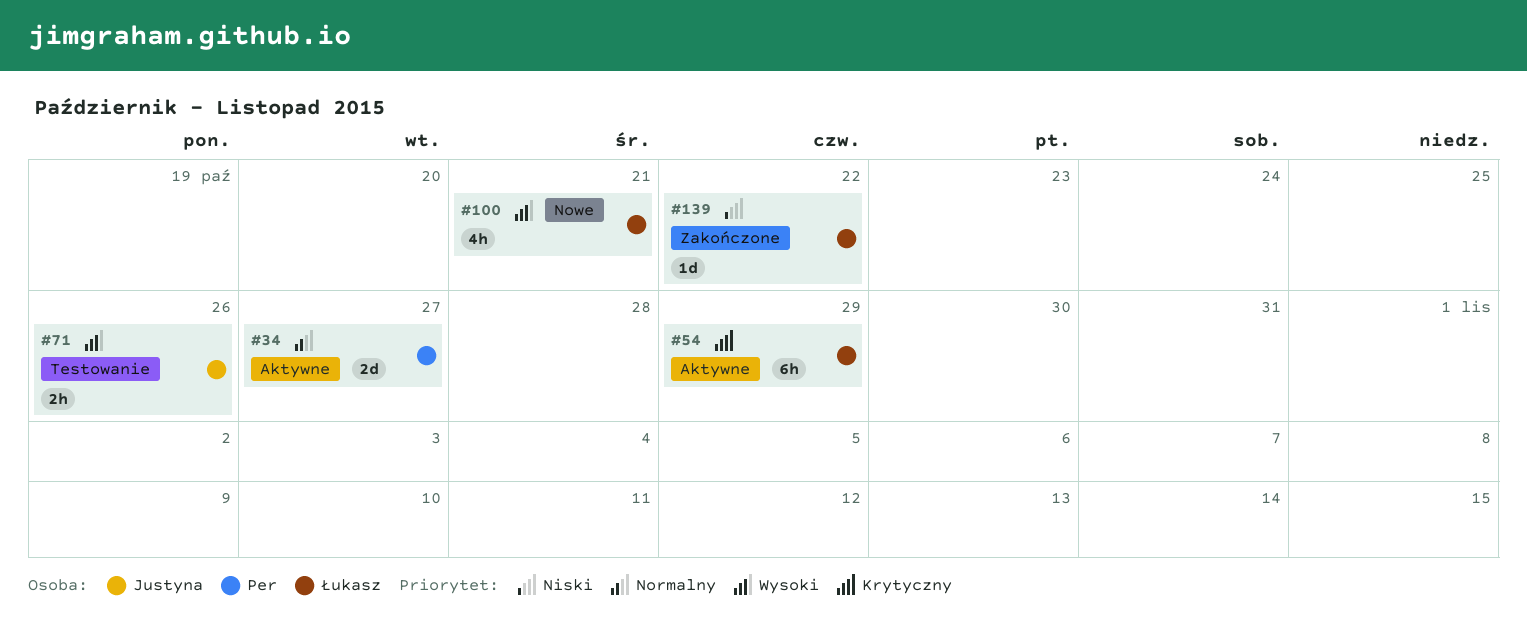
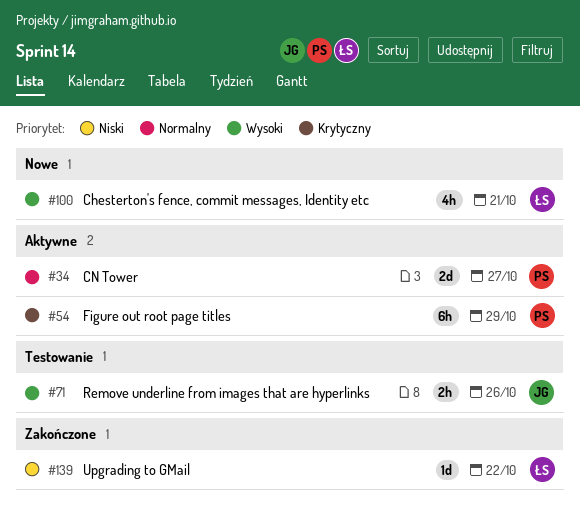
#54, owner: Łukasz -> Per

